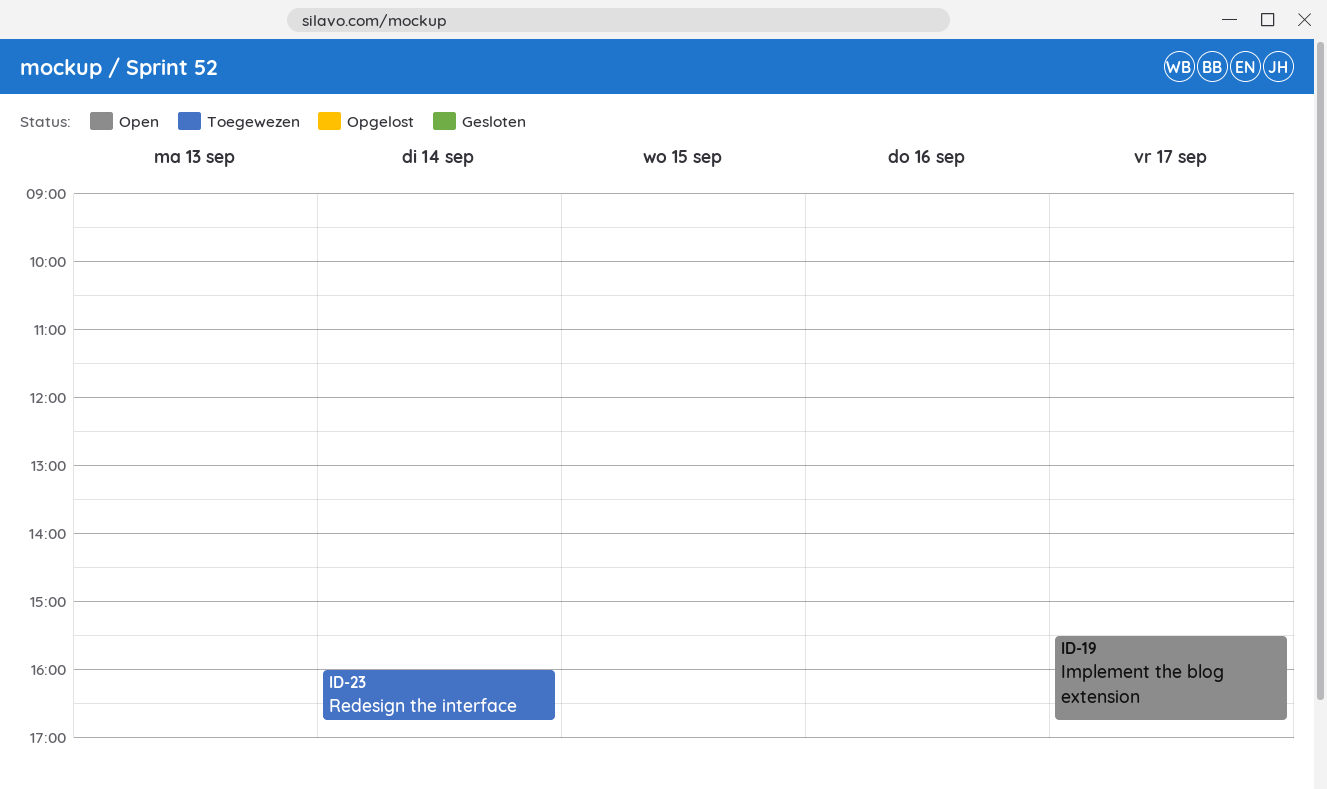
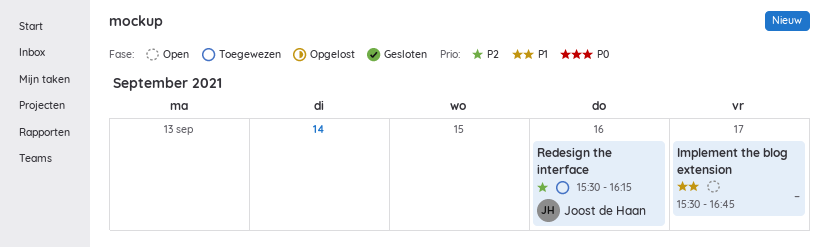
Redesign the interface, day: Sep 14 -> Sep 16
Redesign the interface, begins: 16:00 -> 15:30
Redesign the interface, ends: 16:45 -> 16:15

